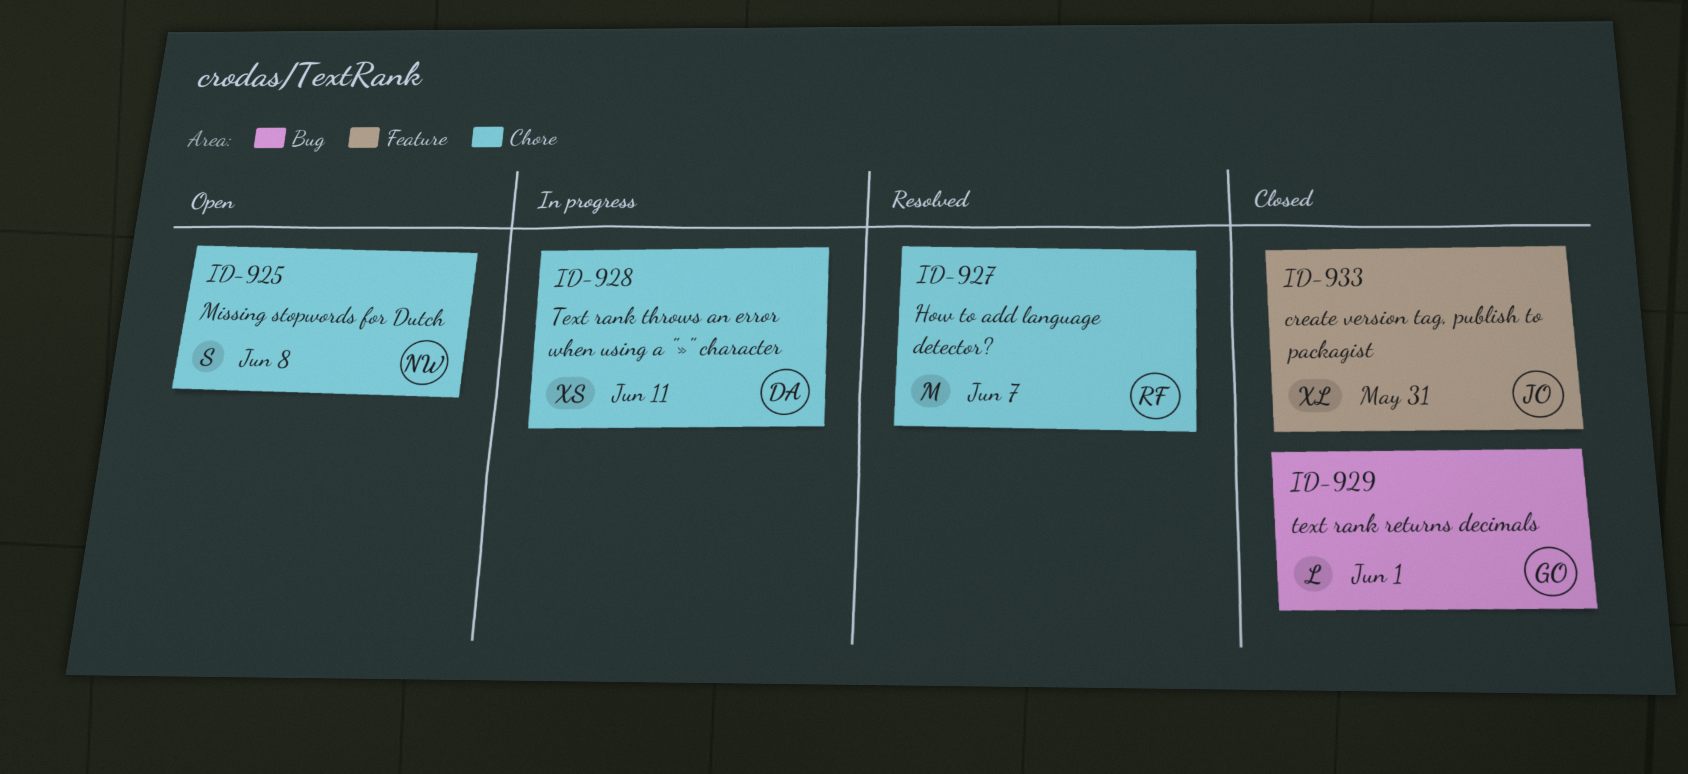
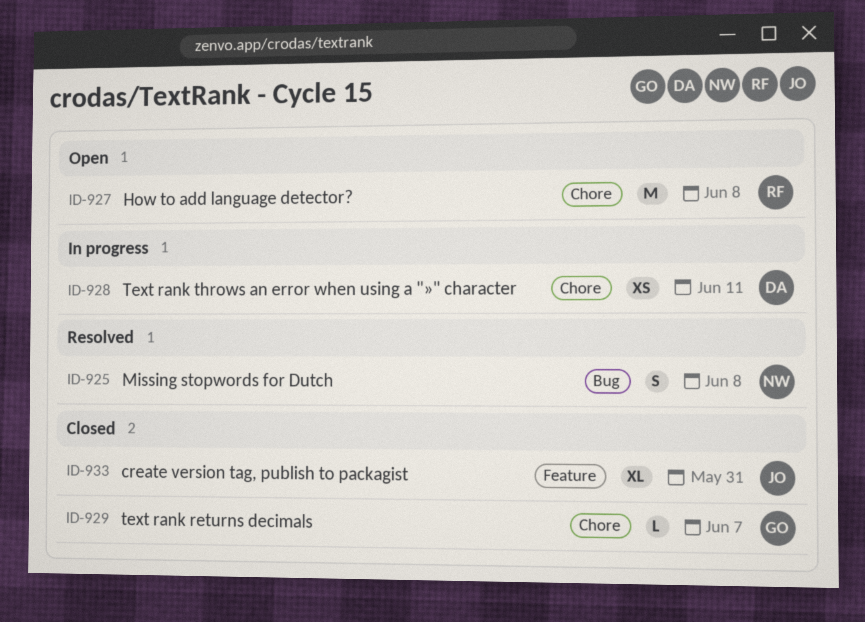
ID-925, status: Open -> Resolved
ID-925, label: Chore -> Bug
ID-927, status: Resolved -> Open
ID-927, due: Jun 7 -> Jun 8
ID-929, label: Bug -> Chore
ID-929, due: Jun 1 -> Jun 7

